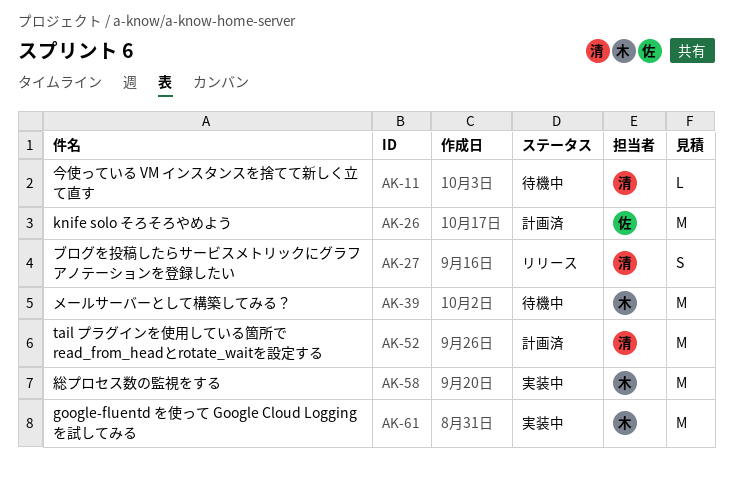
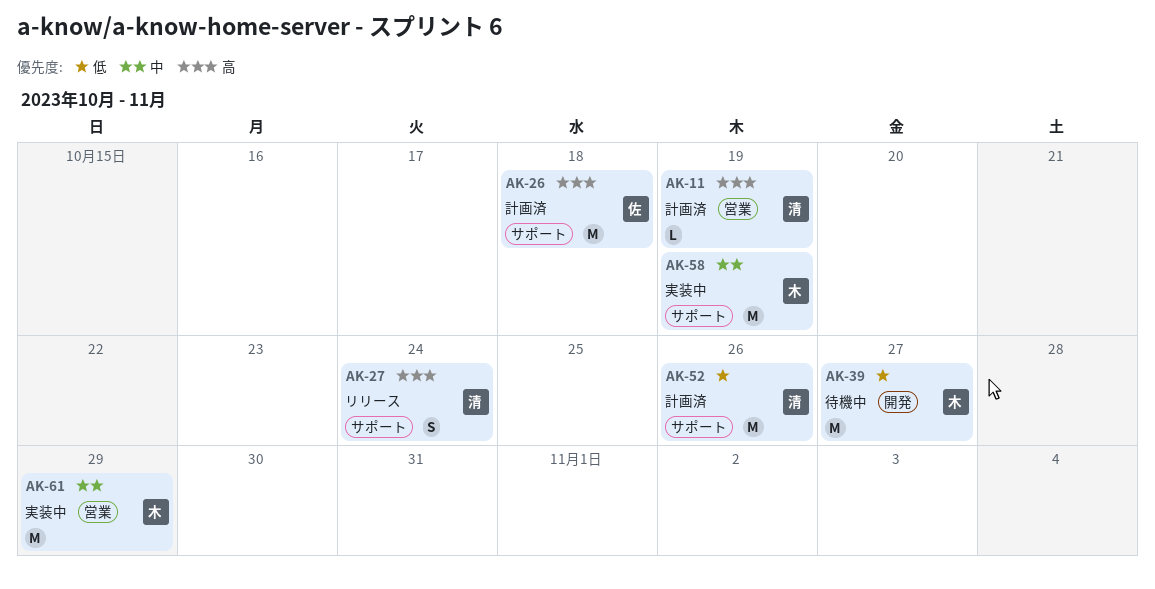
AK-11, status: 待機中 -> 計画済

